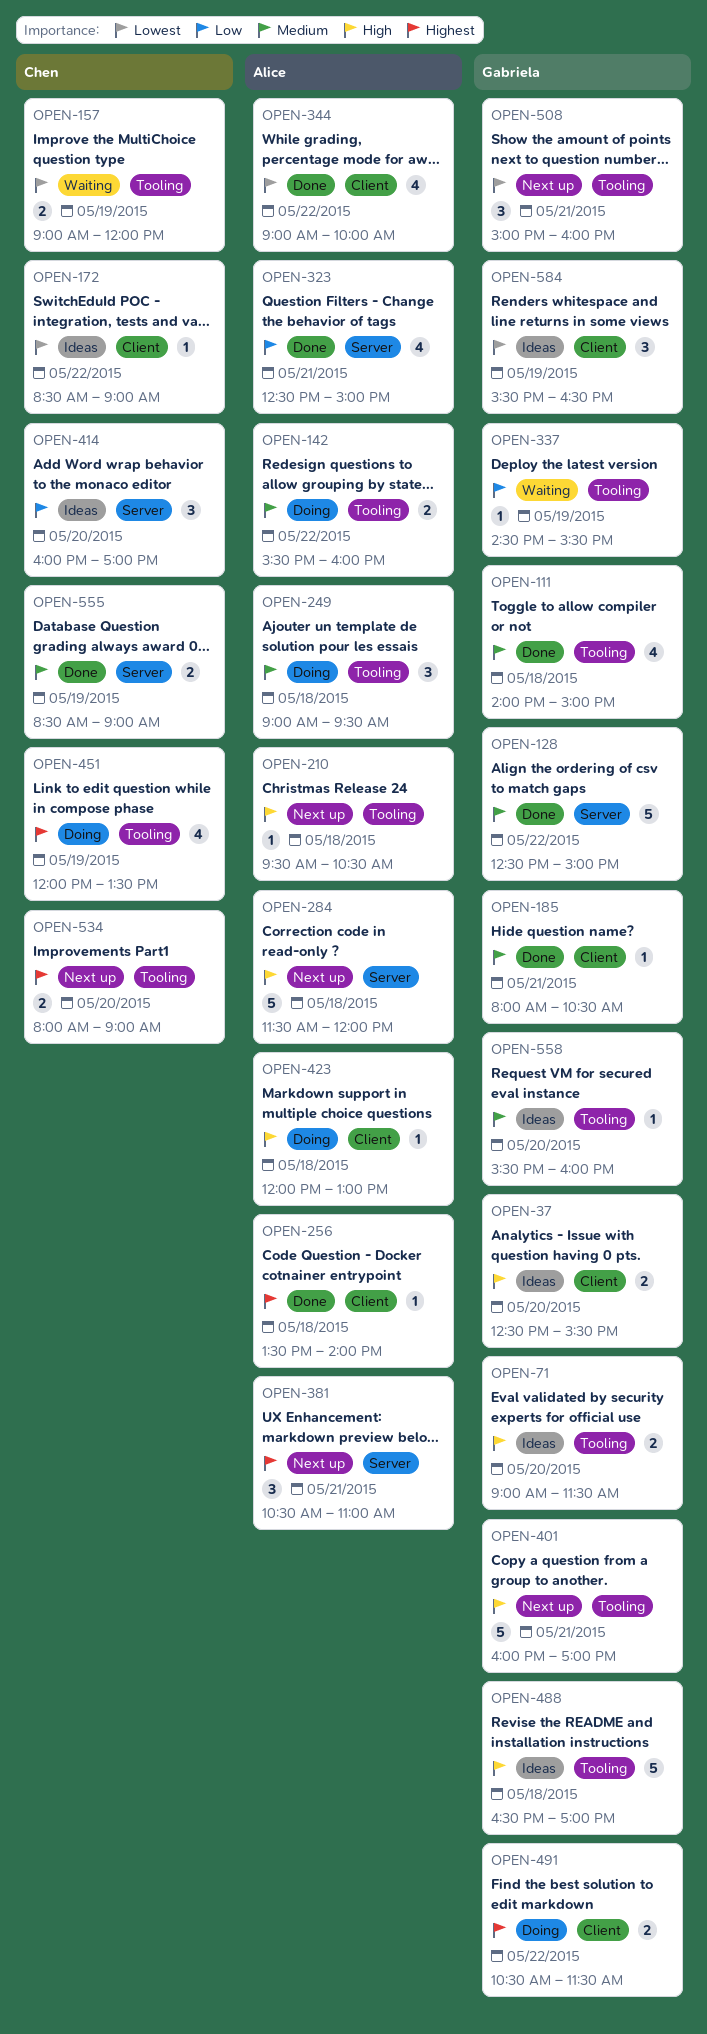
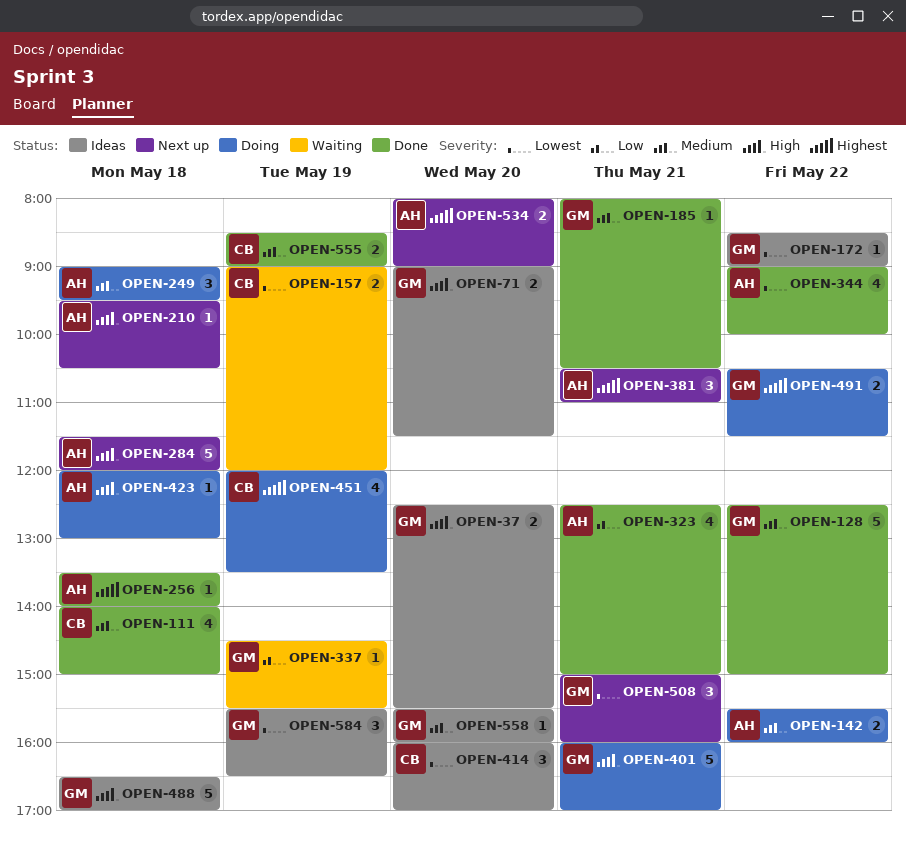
OPEN-111, owner: Gabriela -> Chen
OPEN-172, owner: Chen -> Gabriela
OPEN-401, status: Next up -> Doing
OPEN-414, priority: Low -> Lowest
OPEN-534, owner: Chen -> Alice

